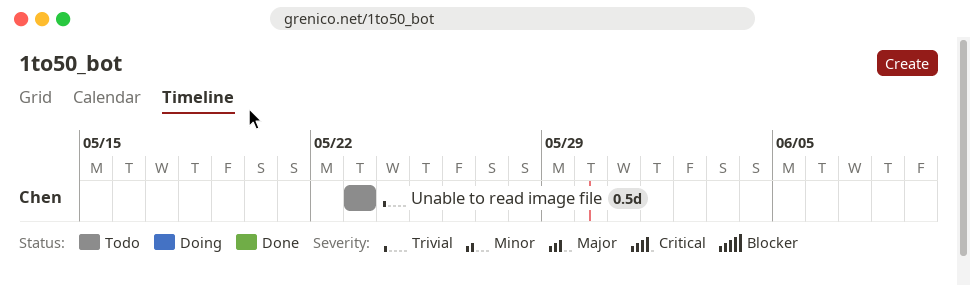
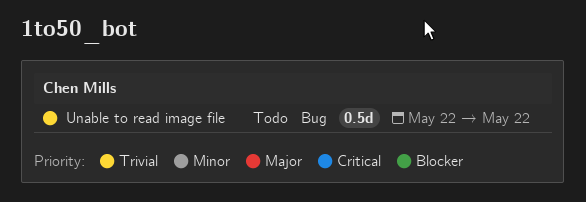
Unable to read image file, start: May 23 -> May 22
Unable to read image file, due: May 23 -> May 22

